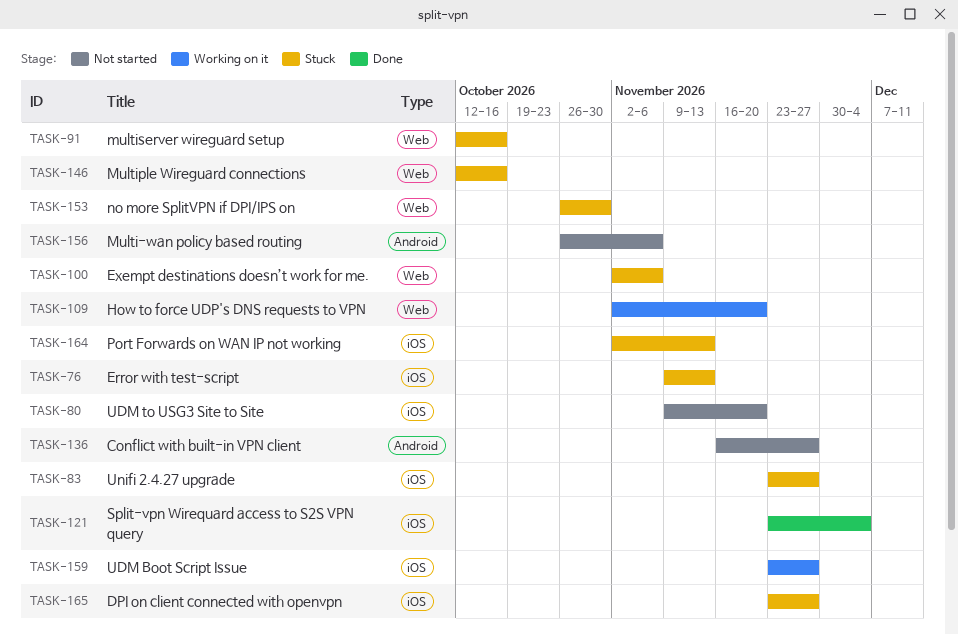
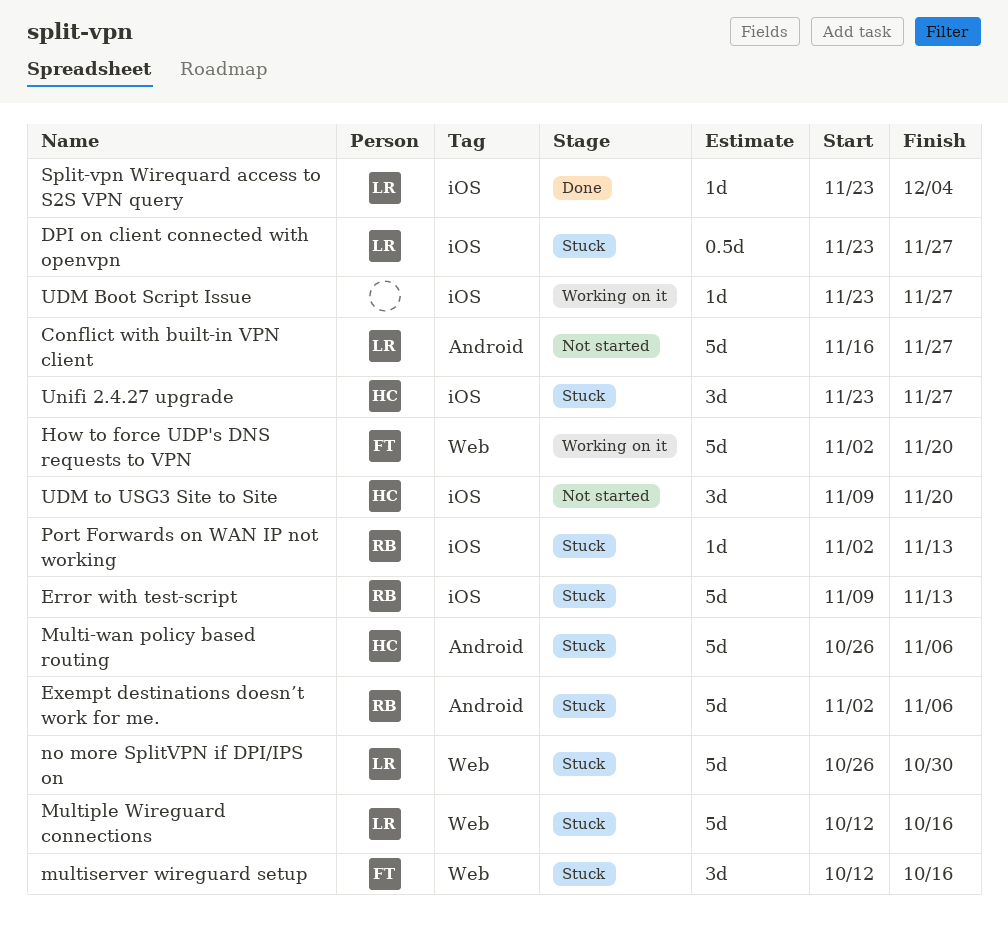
Exempt destinations doesn’t work for me., label: Web -> Android
Multi-wan policy based routing, status: Not started -> Stuck

